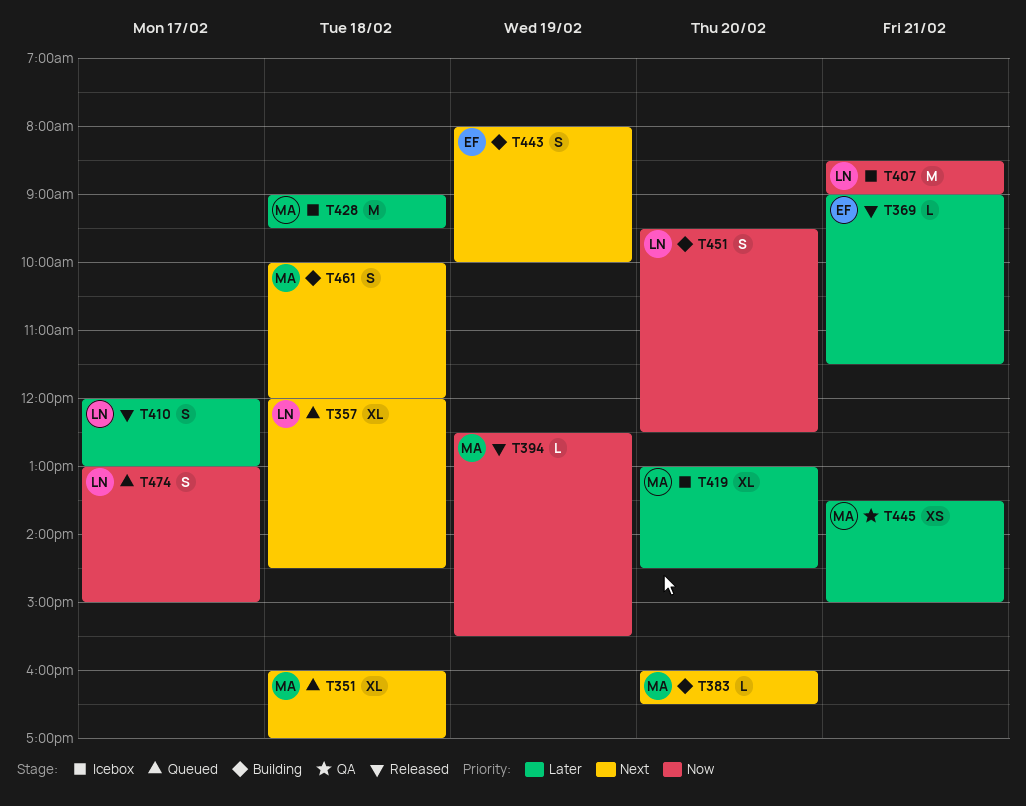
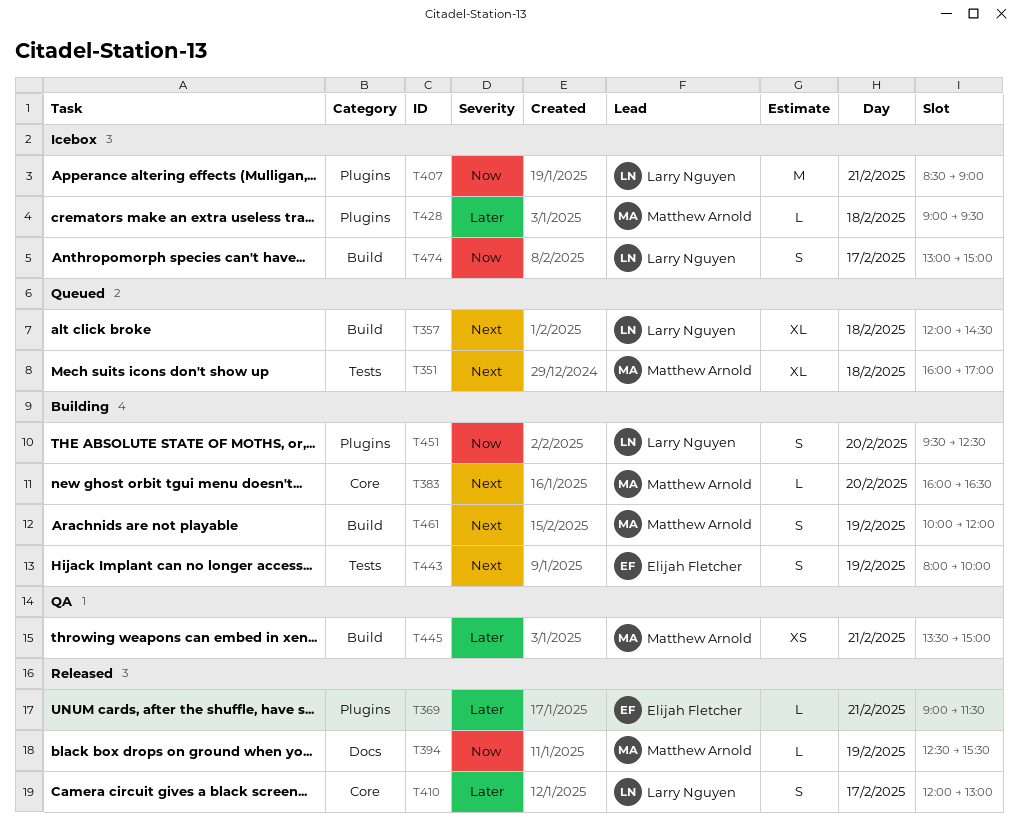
T419: present -> none
T428, estimate: M -> L
T461, day: Feb 18 -> Feb 19
T474, status: Queued -> Icebox

